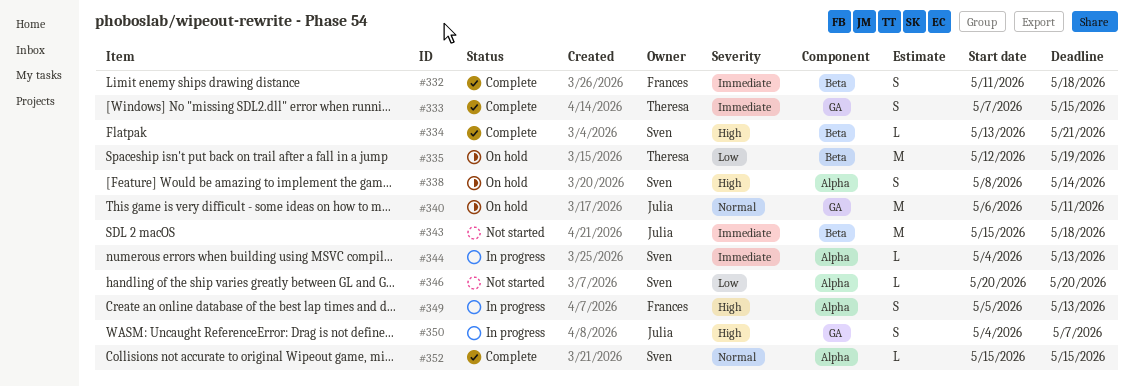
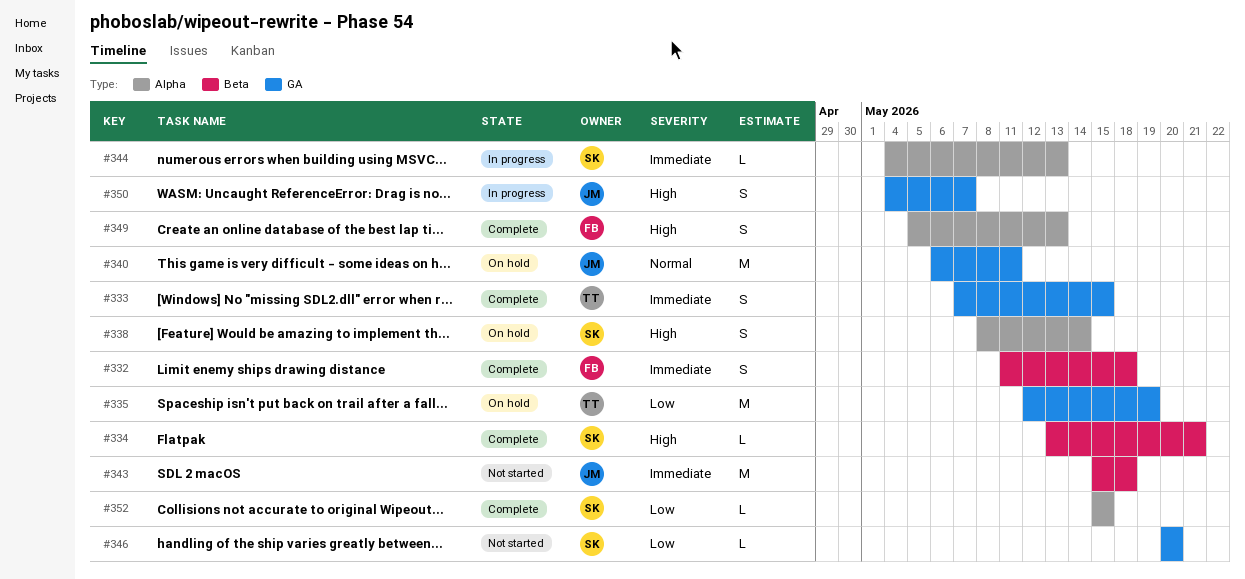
#335, label: Beta -> GA
#346, label: Alpha -> GA
#349, status: In progress -> Complete
#352, priority: Normal -> Low

